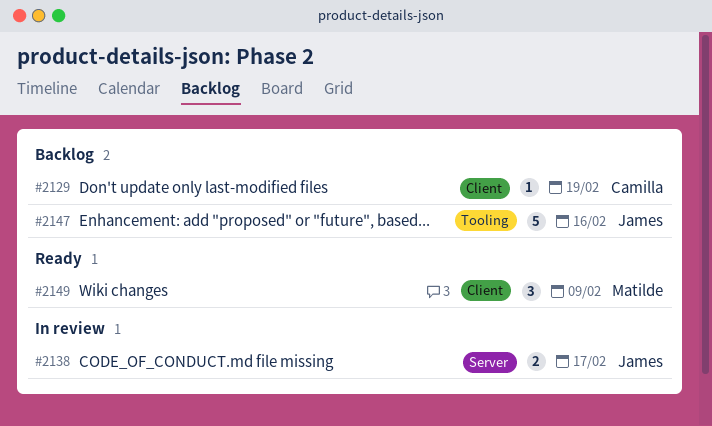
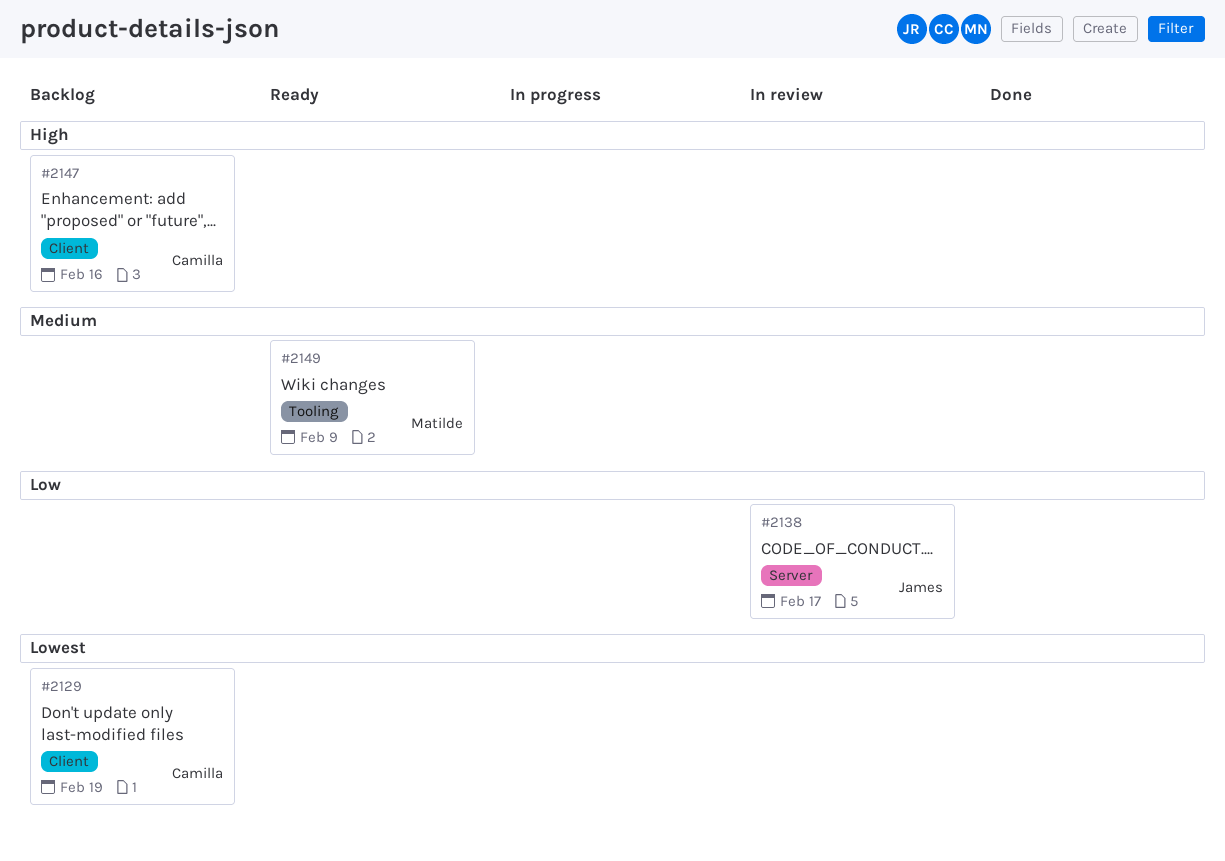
#2147, owner: James -> Camilla
#2147, label: Tooling -> Client
#2149, label: Client -> Tooling

